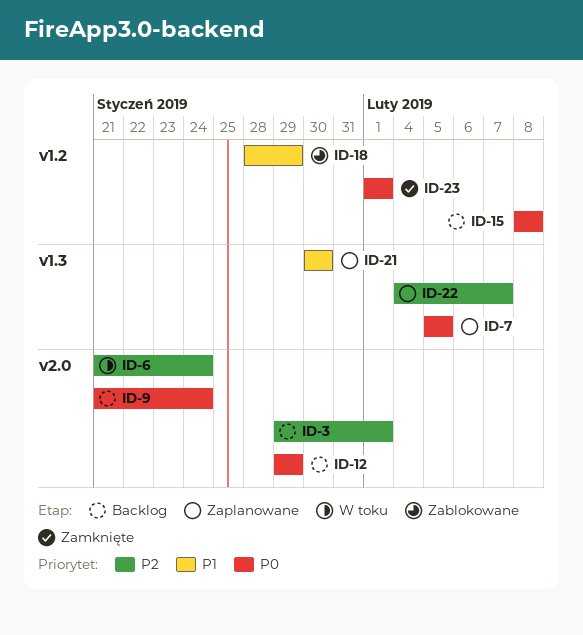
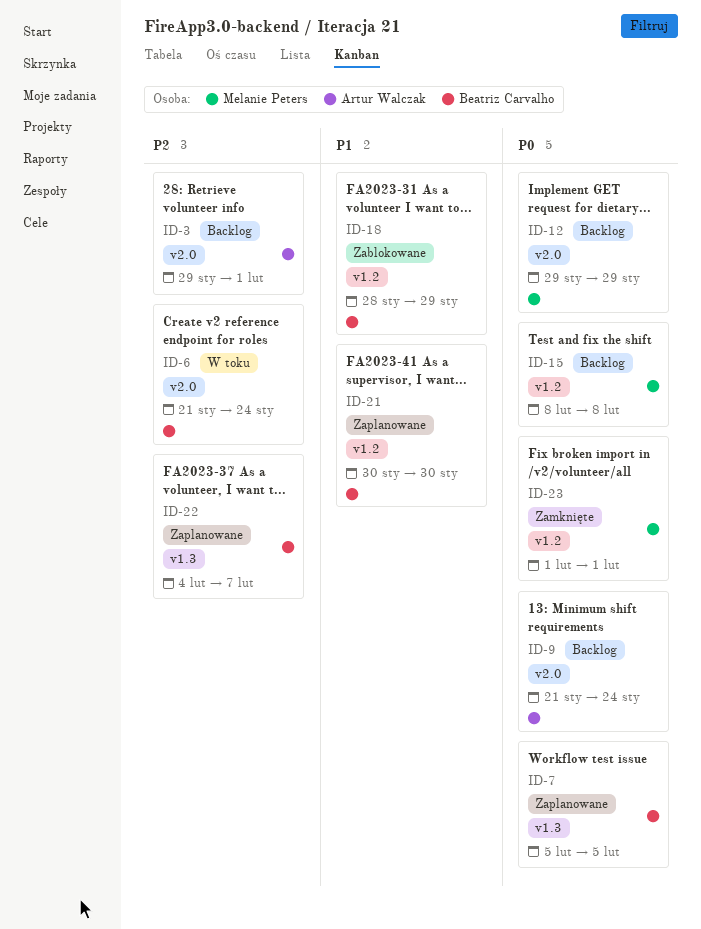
ID-21, label: v1.3 -> v1.2

